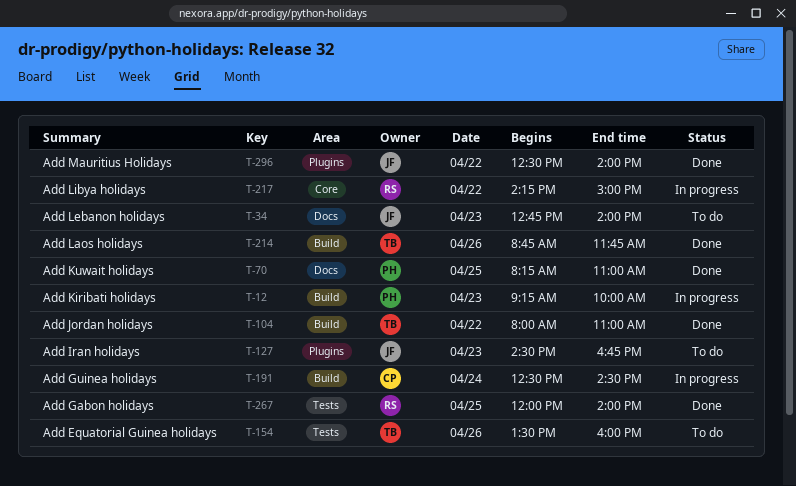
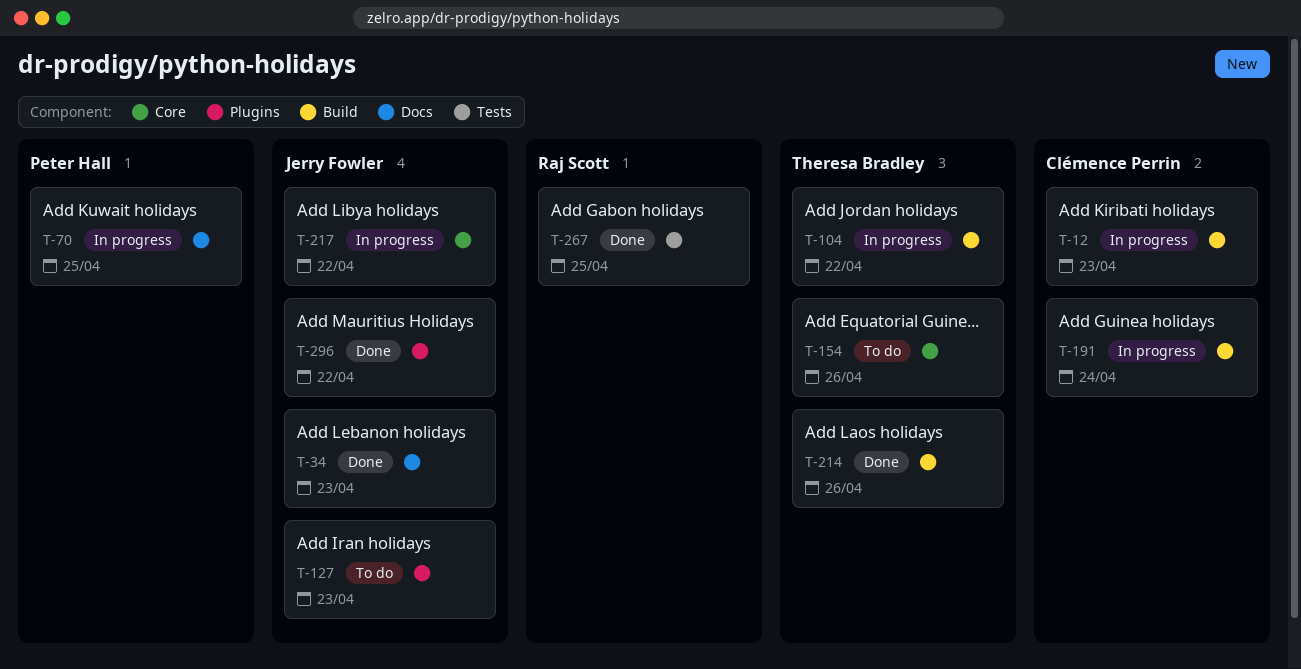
T-12, owner: Peter Hall -> Clémence Perrin
T-34, status: To do -> Done
T-70, status: Done -> In progress
T-104, status: Done -> In progress
T-154, label: Tests -> Core
T-217, owner: Raj Scott -> Jerry Fowler

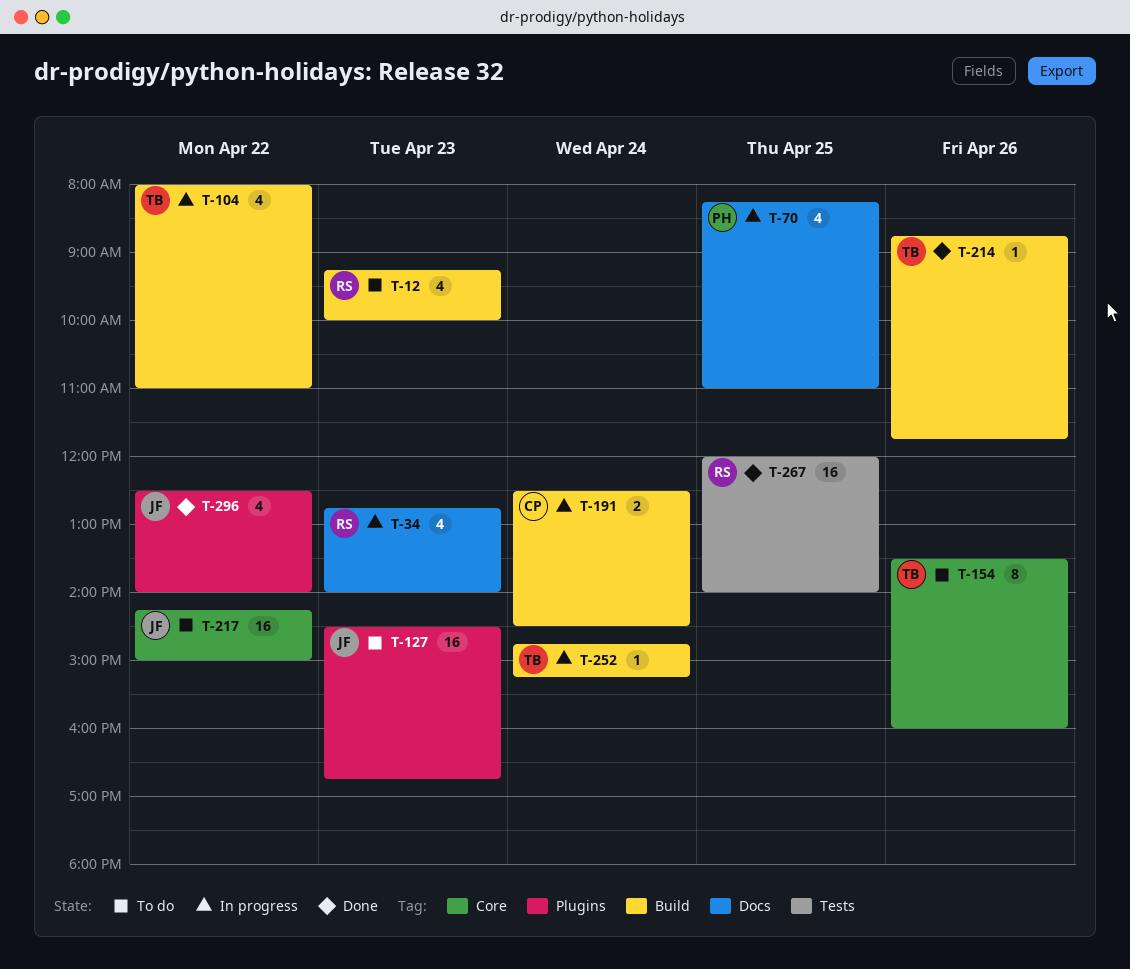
T-12, status: In progress -> To do
T-12, owner: Clémence Perrin -> Raj Scott
T-34, status: Done -> In progress
T-34, owner: Jerry Fowler -> Raj Scott
T-217, status: In progress -> To do
T-252: none -> present

